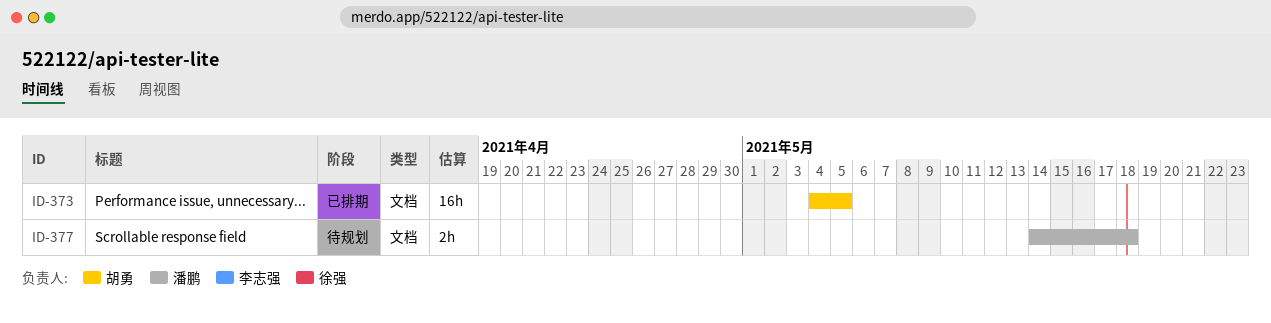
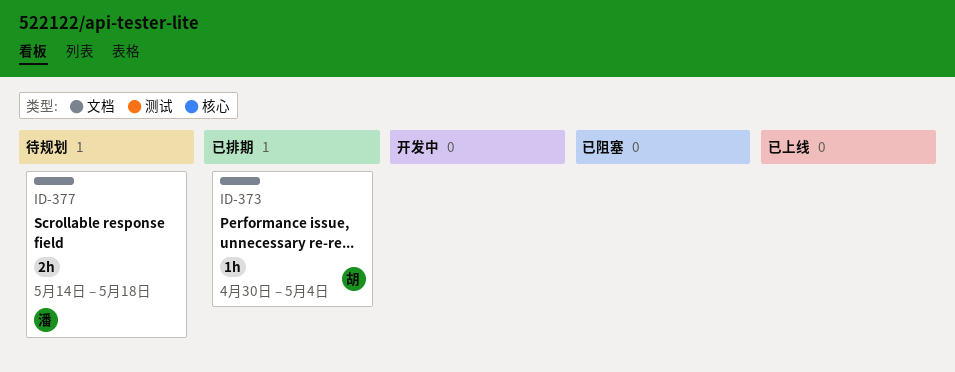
ID-373, estimate: 16h -> 1h
ID-373, start: May 4 -> Apr 30
ID-373, due: May 5 -> May 4

